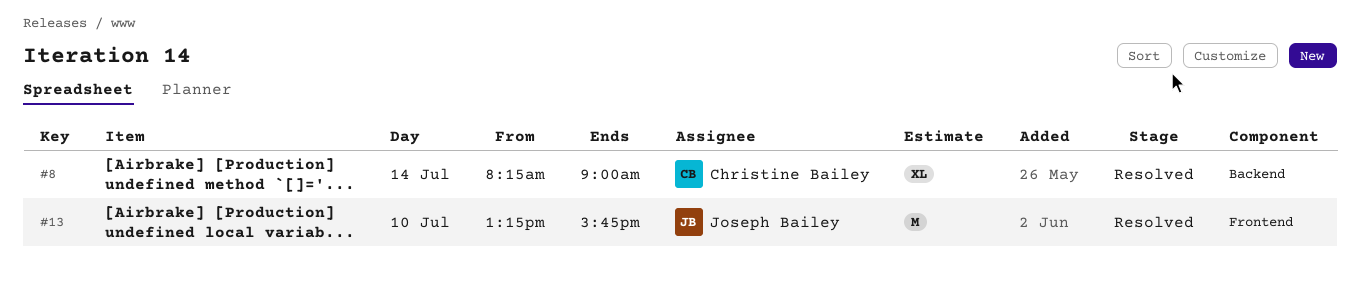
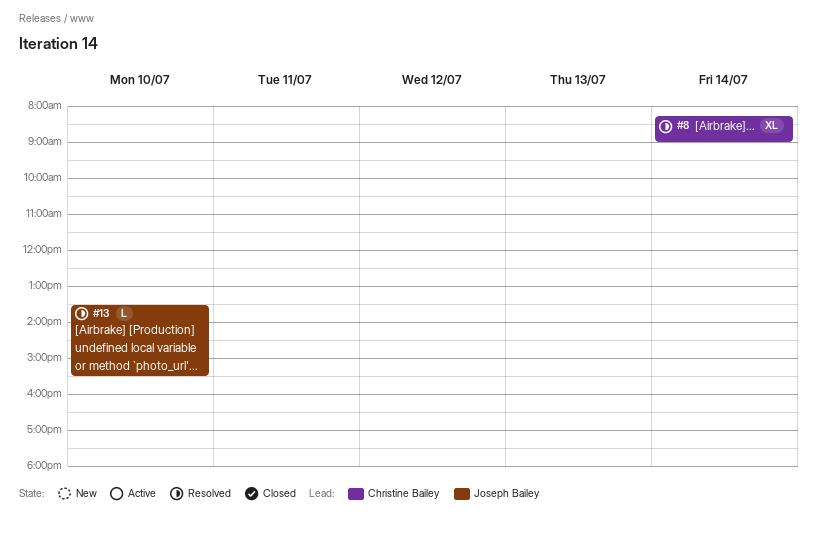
#13, estimate: M -> L
#13, begins: 13:15 -> 13:30
#13, ends: 15:45 -> 15:30

